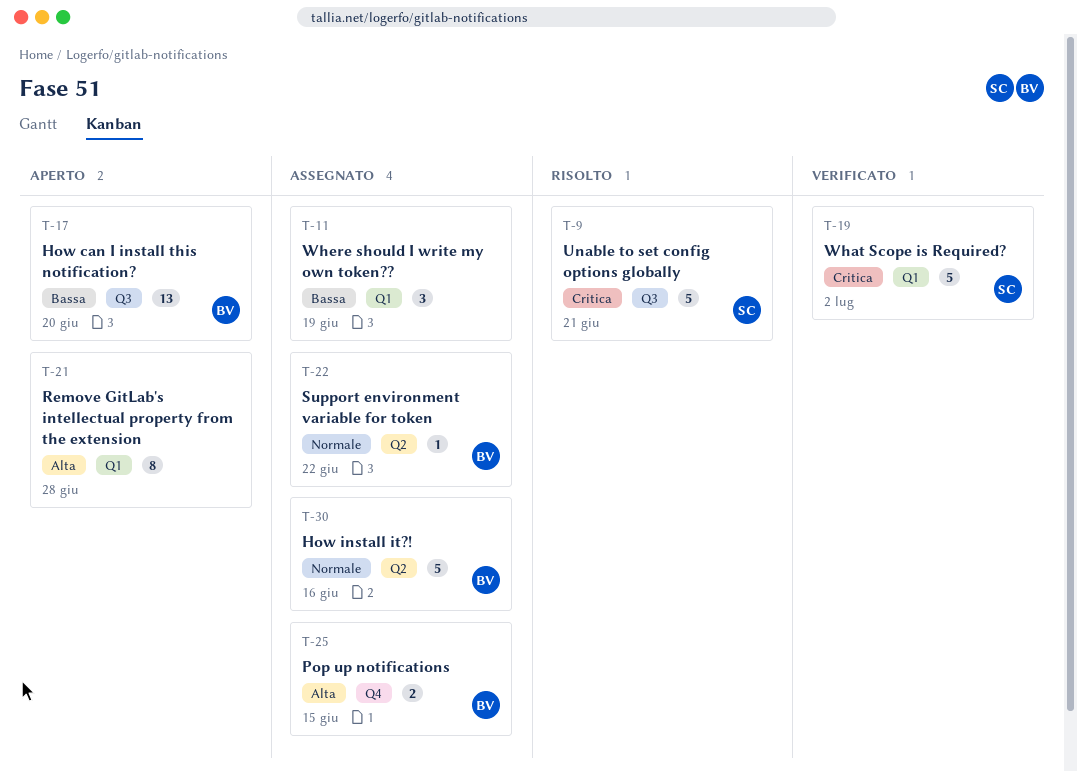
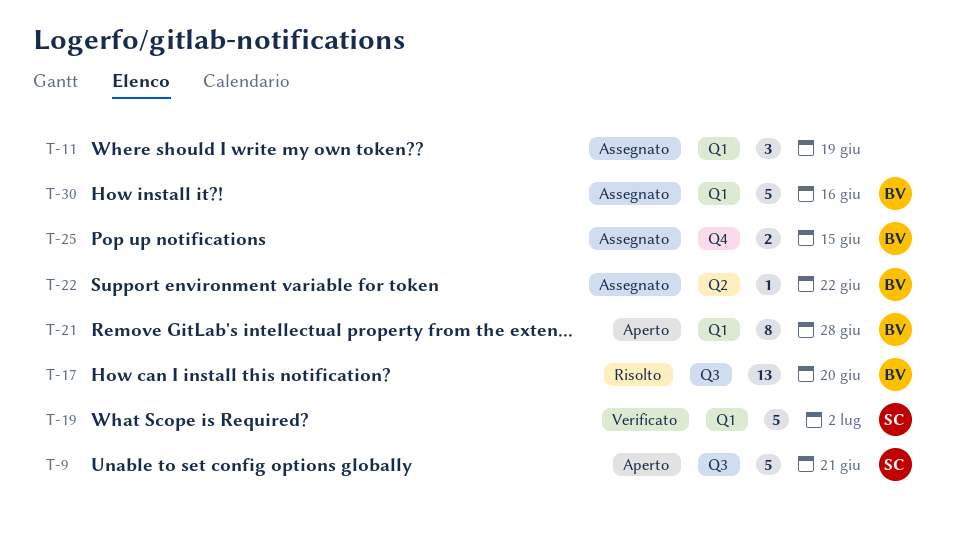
T-9, status: Risolto -> Aperto
T-17, status: Aperto -> Risolto
T-21, owner: none -> BV
T-30, label: Q2 -> Q1

